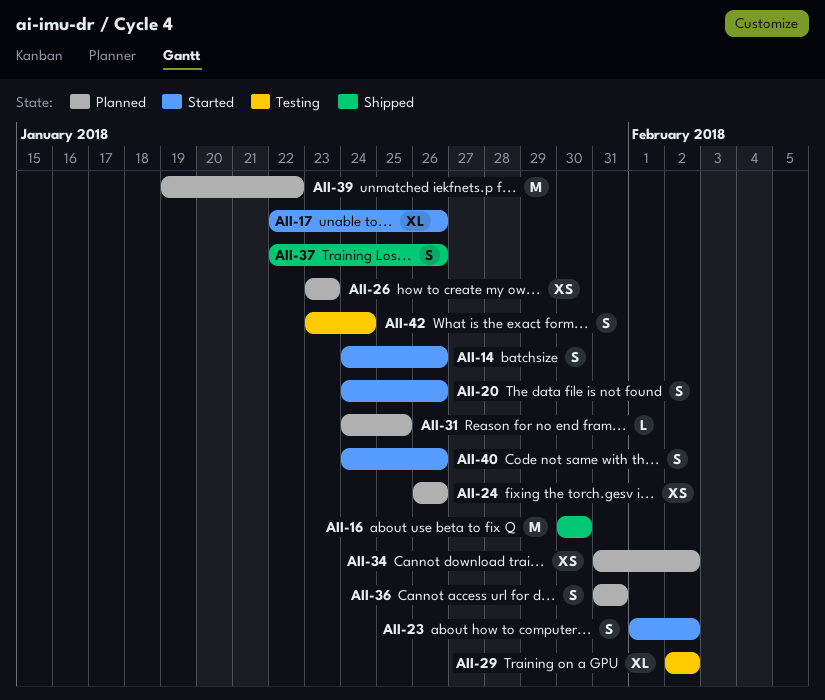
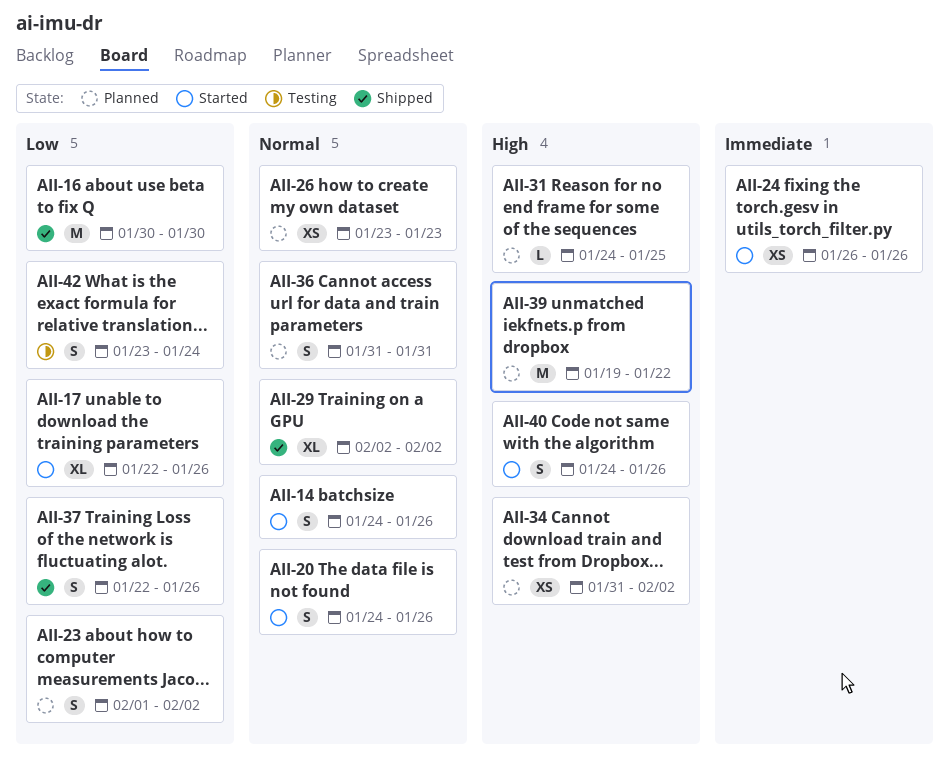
AII-23, status: Started -> Planned
AII-24, status: Planned -> Started
AII-29, status: Testing -> Shipped

